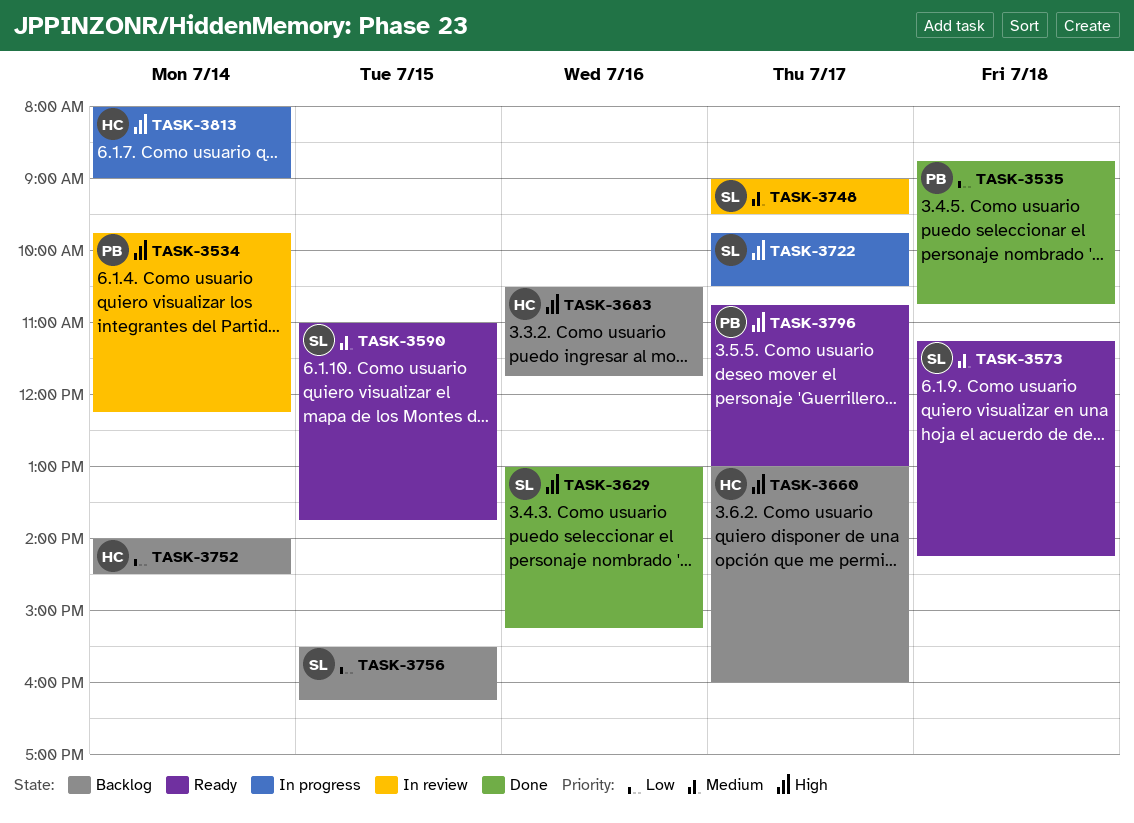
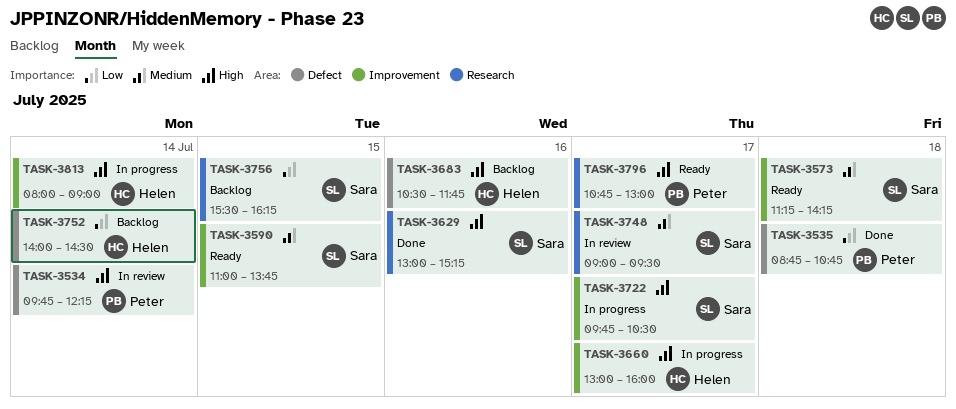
TASK-3660, status: Backlog -> In progress

